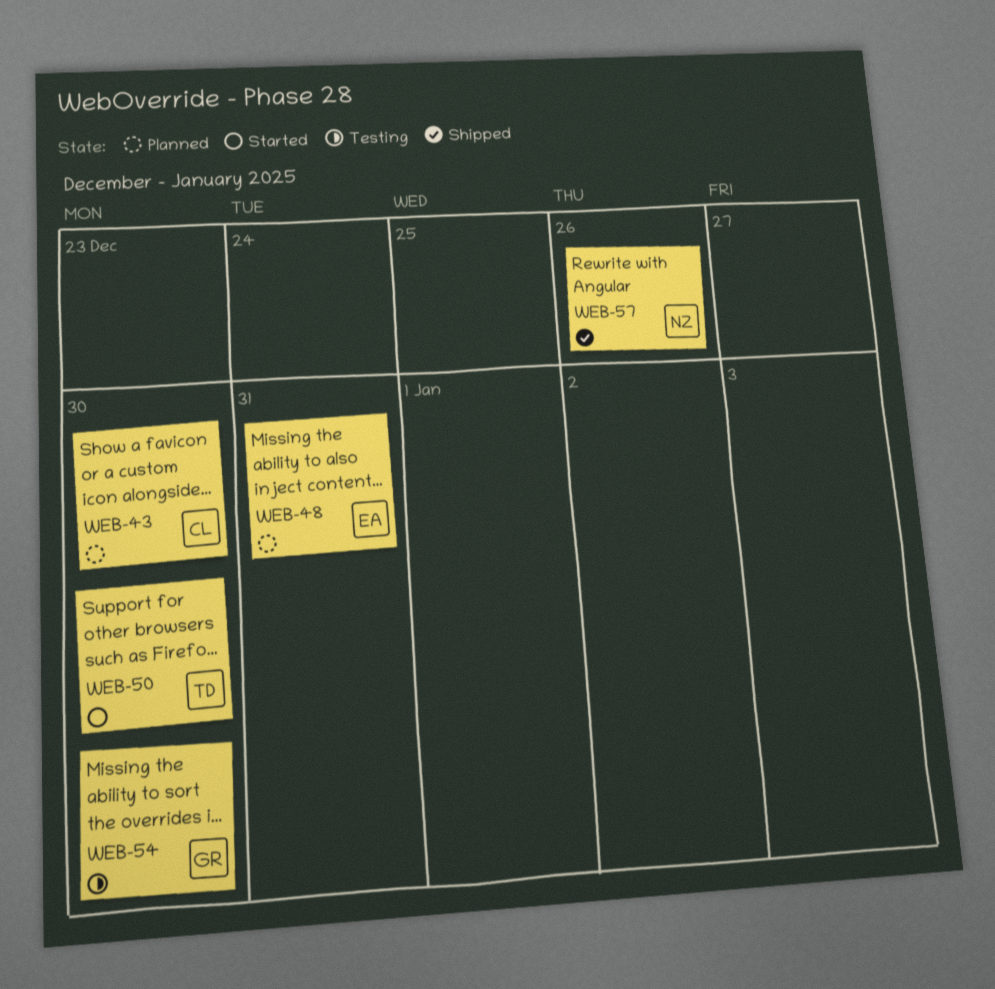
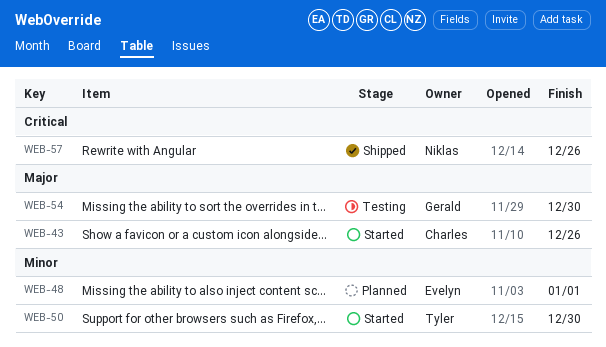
WEB-43, status: Planned -> Started
WEB-43, due: Dec 30 -> Dec 26
WEB-48, due: Dec 31 -> Jan 1

